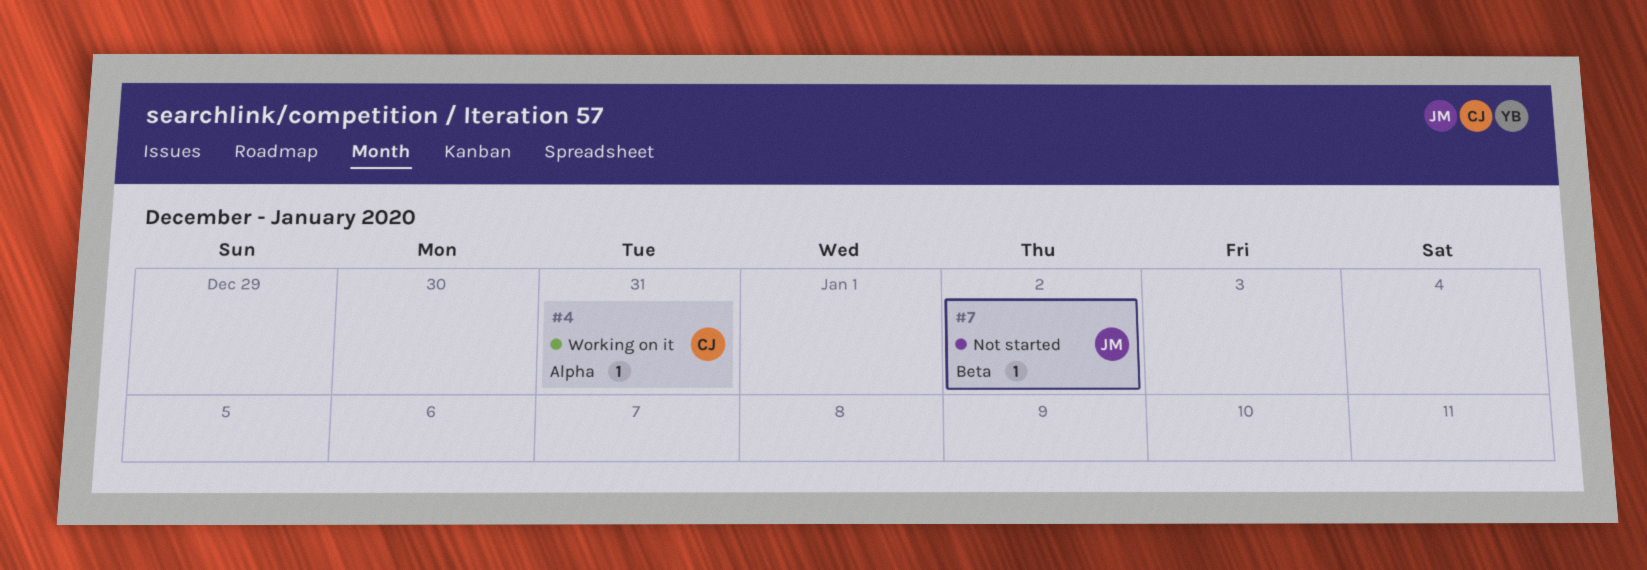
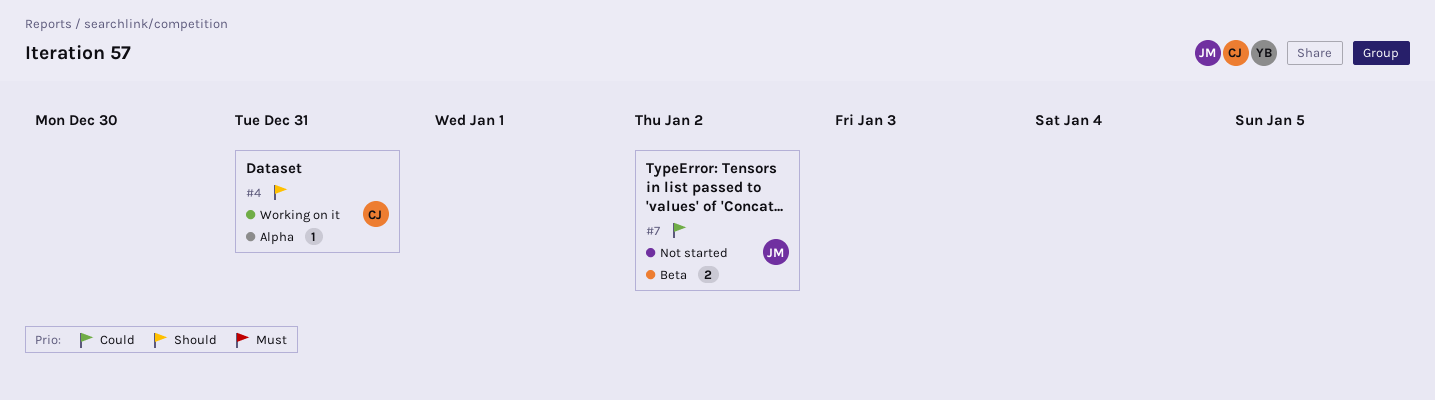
#7, estimate: 1 -> 2

